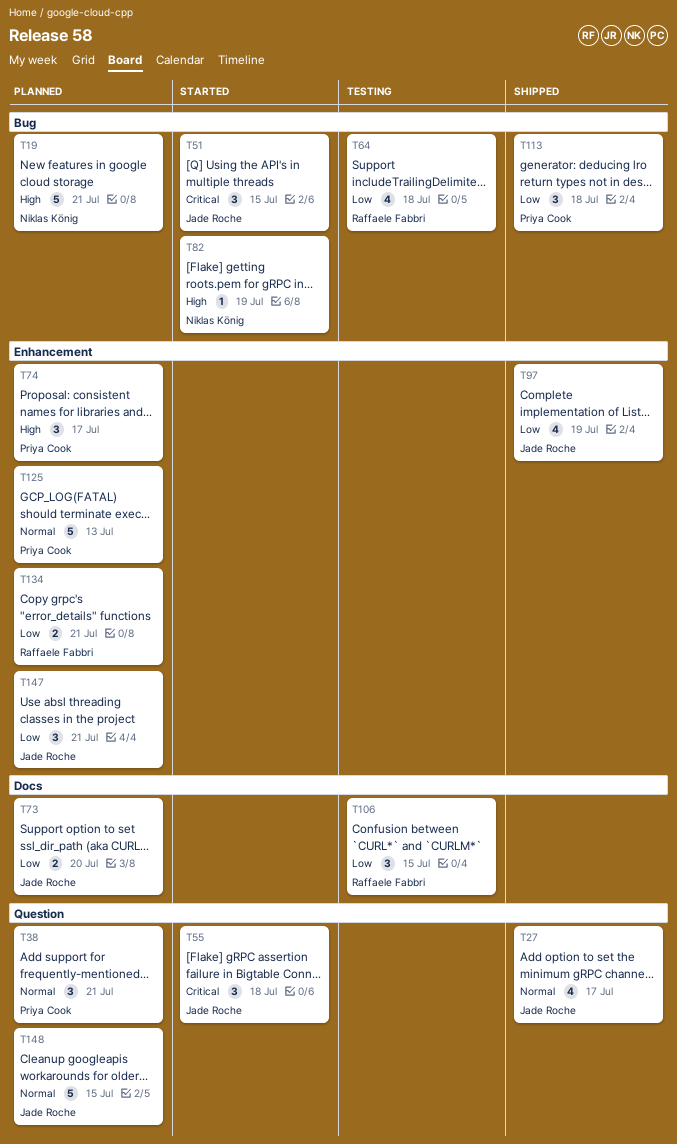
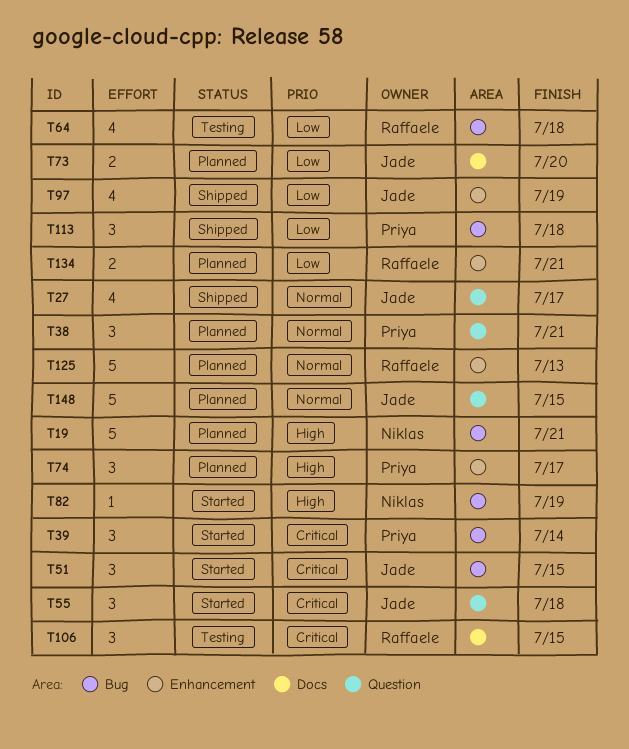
T39: none -> present
T106, priority: Low -> Critical
T125, owner: Priya Cook -> Raffaele Fabbri
T147: present -> none

